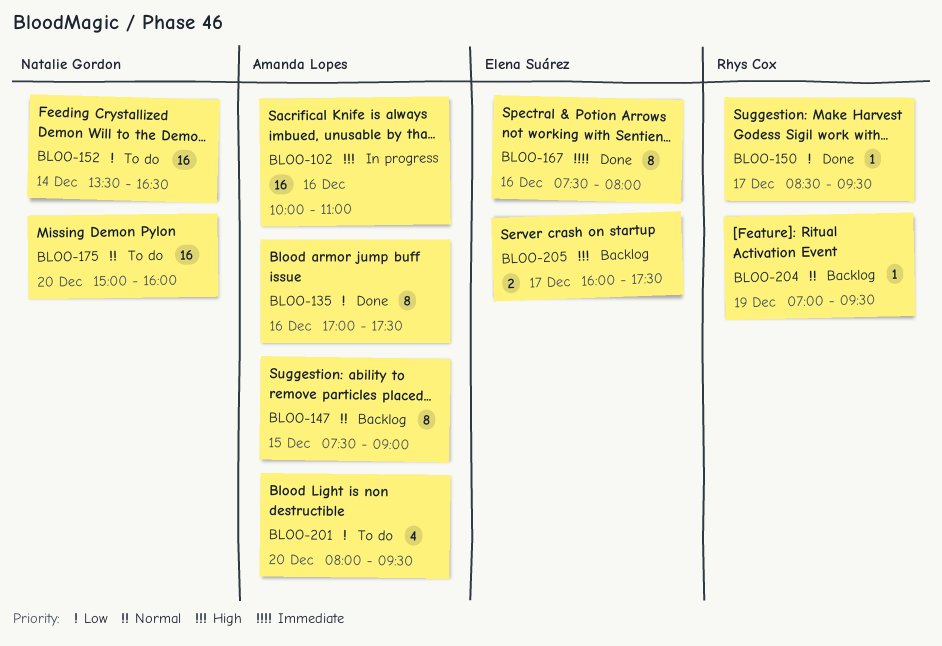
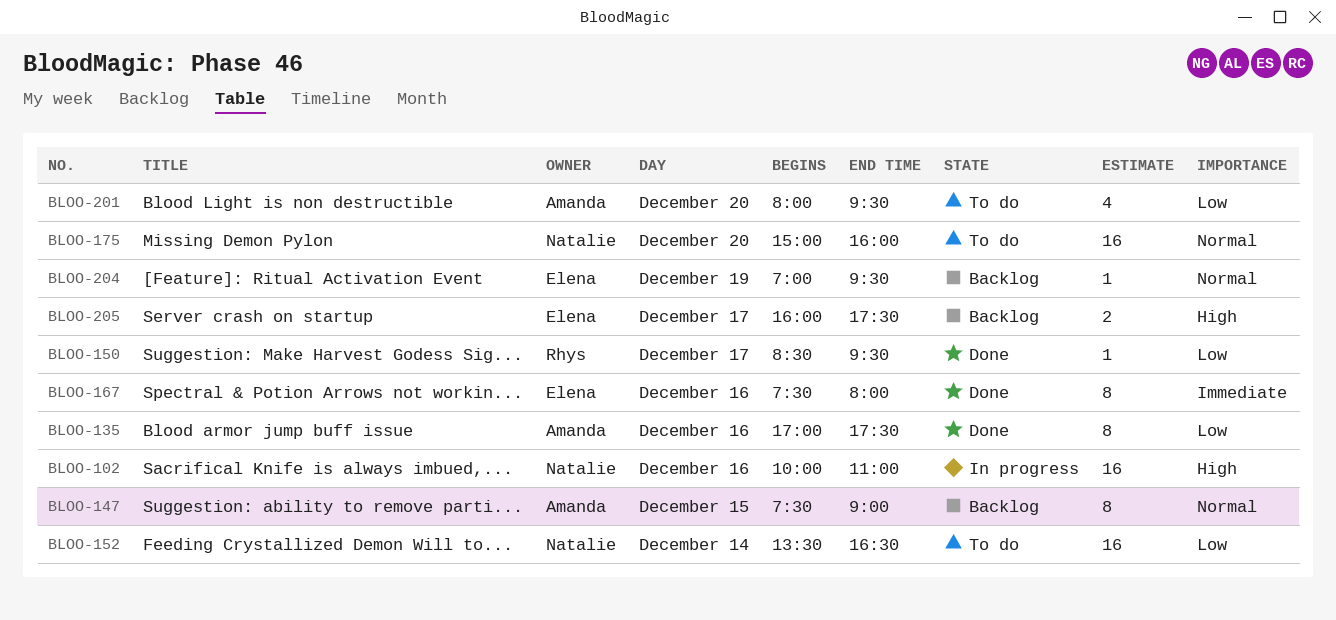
BLOO-102, owner: Amanda Lopes -> Natalie Gordon
BLOO-204, owner: Rhys Cox -> Elena Suárez

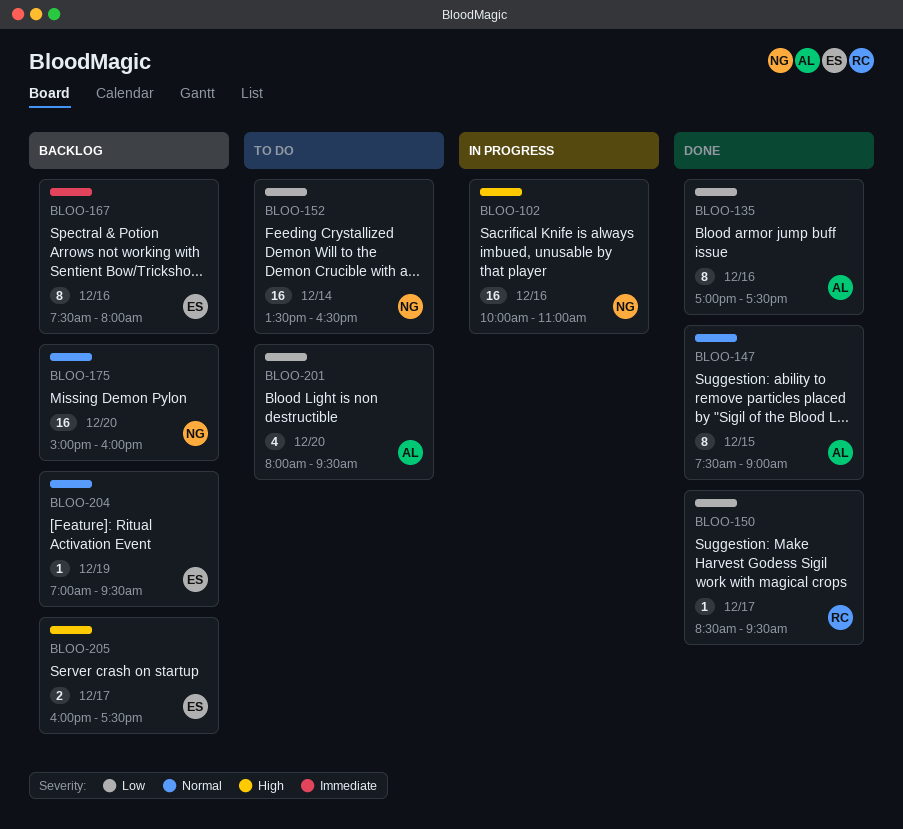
BLOO-147, status: Backlog -> Done
BLOO-167, status: Done -> Backlog
BLOO-175, status: To do -> Backlog

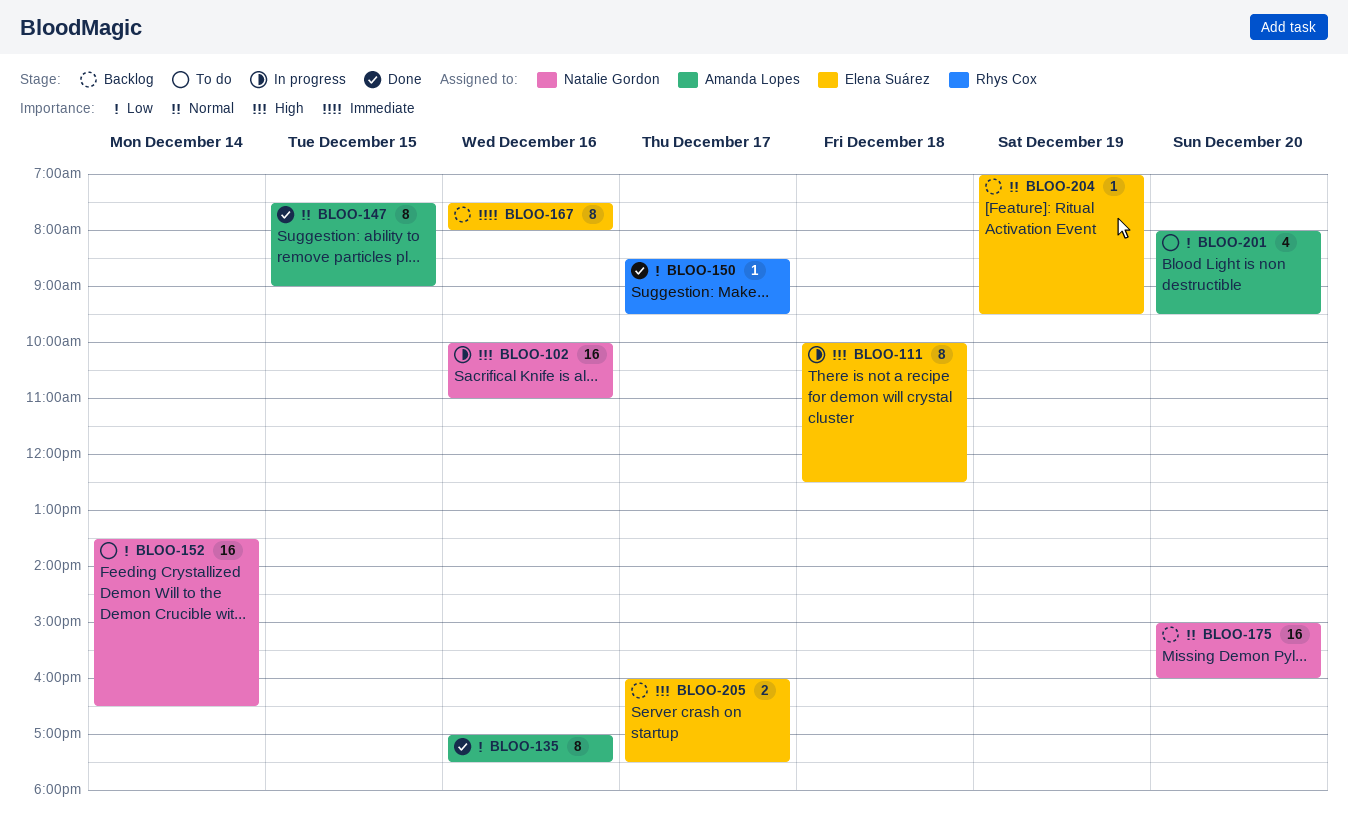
BLOO-111: none -> present

